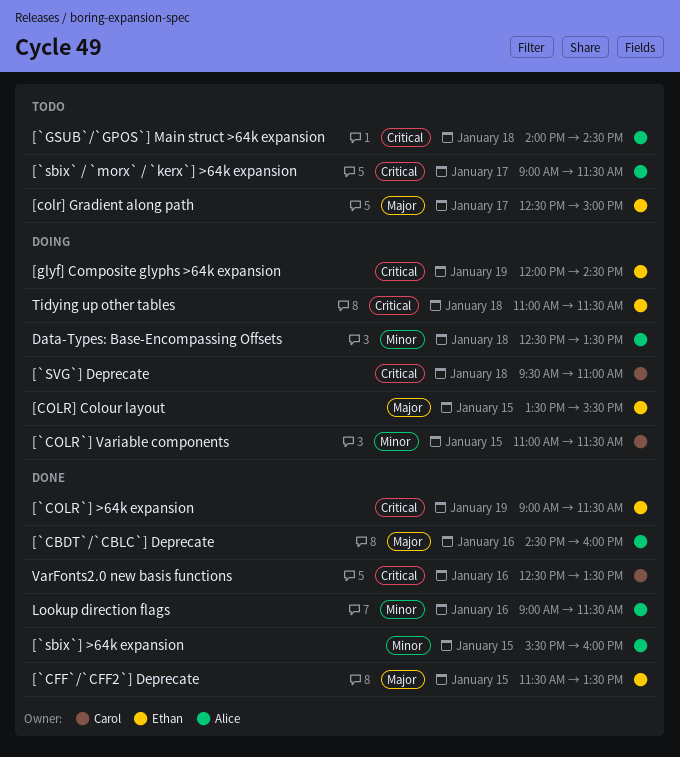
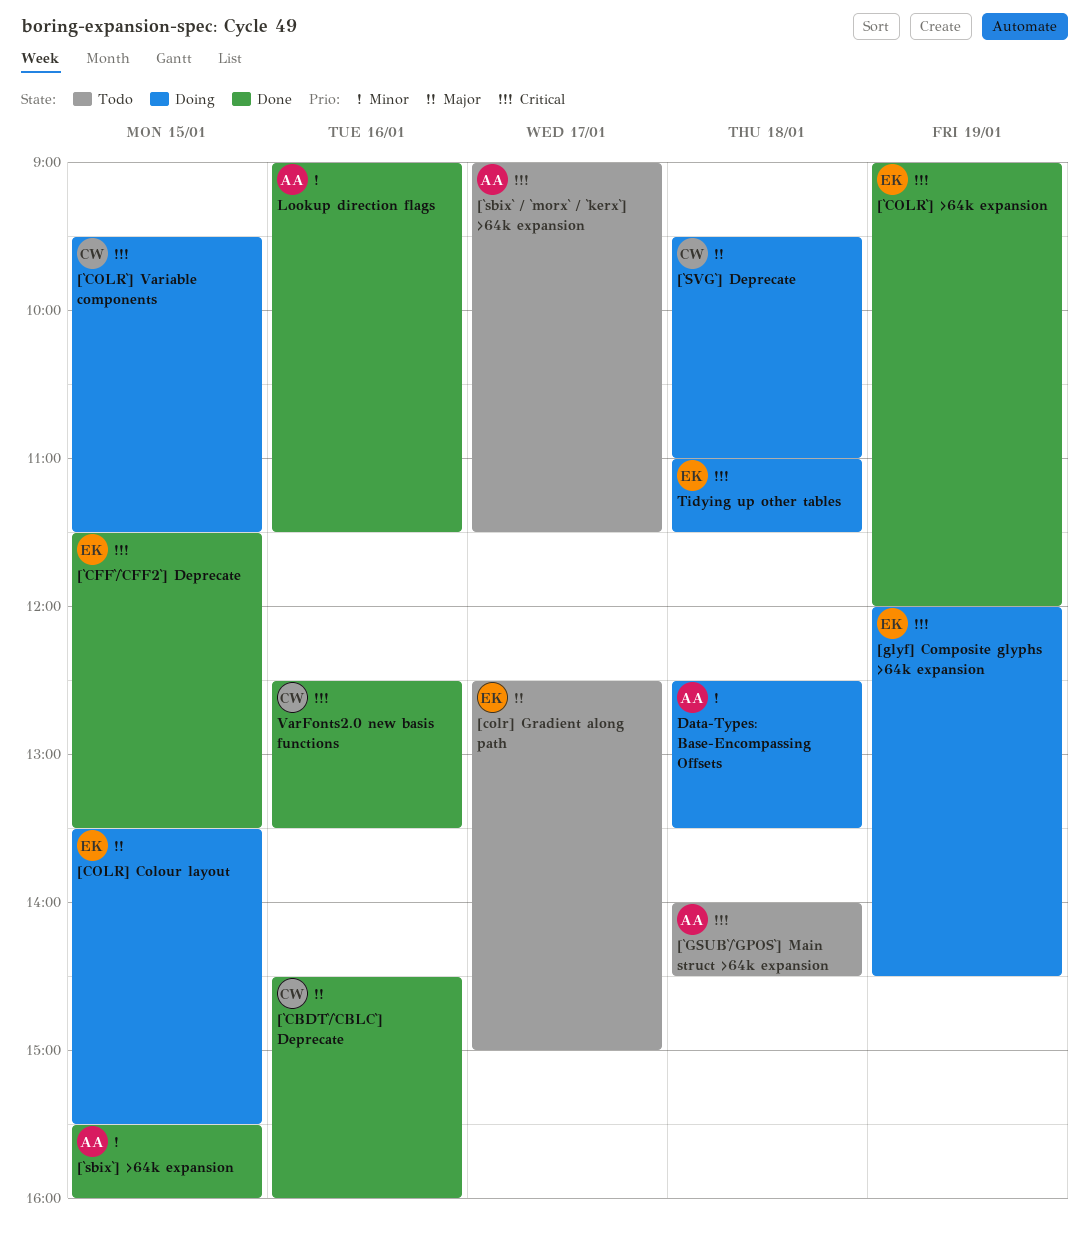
[`CBDT`/`CBLC`] Deprecate, owner: Alice -> Carol
[`CFF`/`CFF2`] Deprecate, priority: Major -> Critical
[`COLR`] >64k expansion, ends: 11:30 -> 12:00
[`COLR`] Variable components, priority: Minor -> Critical
[`COLR`] Variable components, begins: 11:00 -> 09:30
[`SVG`] Deprecate, priority: Critical -> Major

